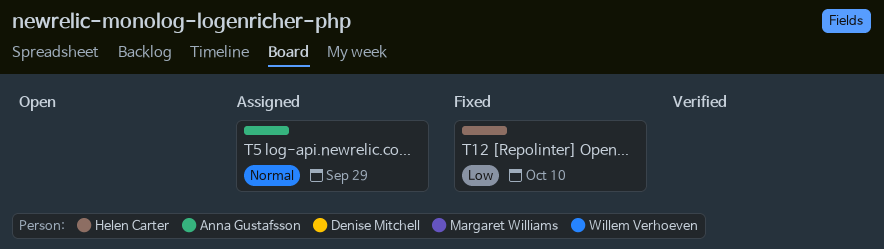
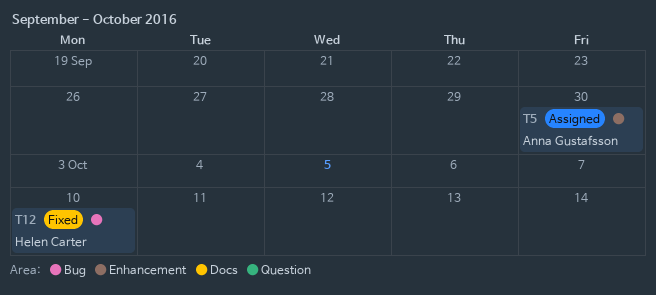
T5, due: Sep 29 -> Sep 30

